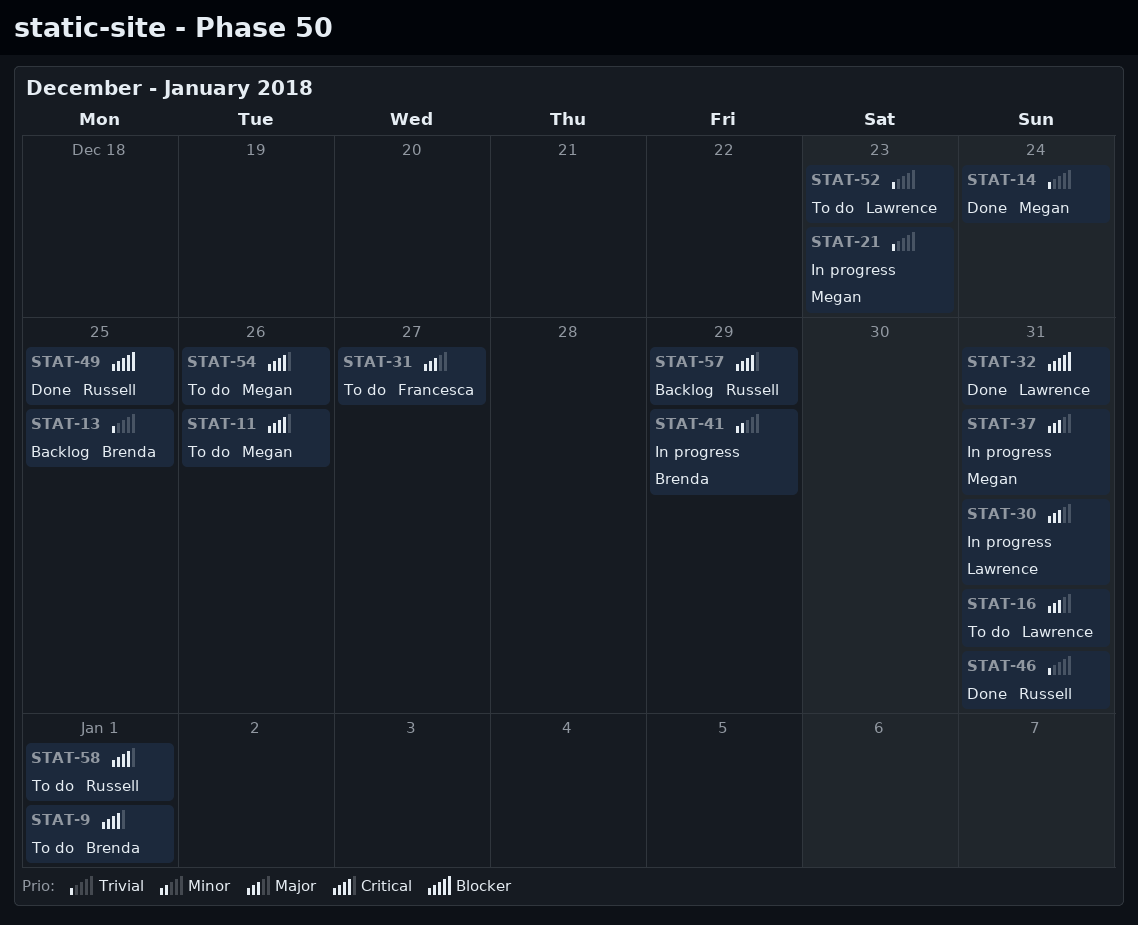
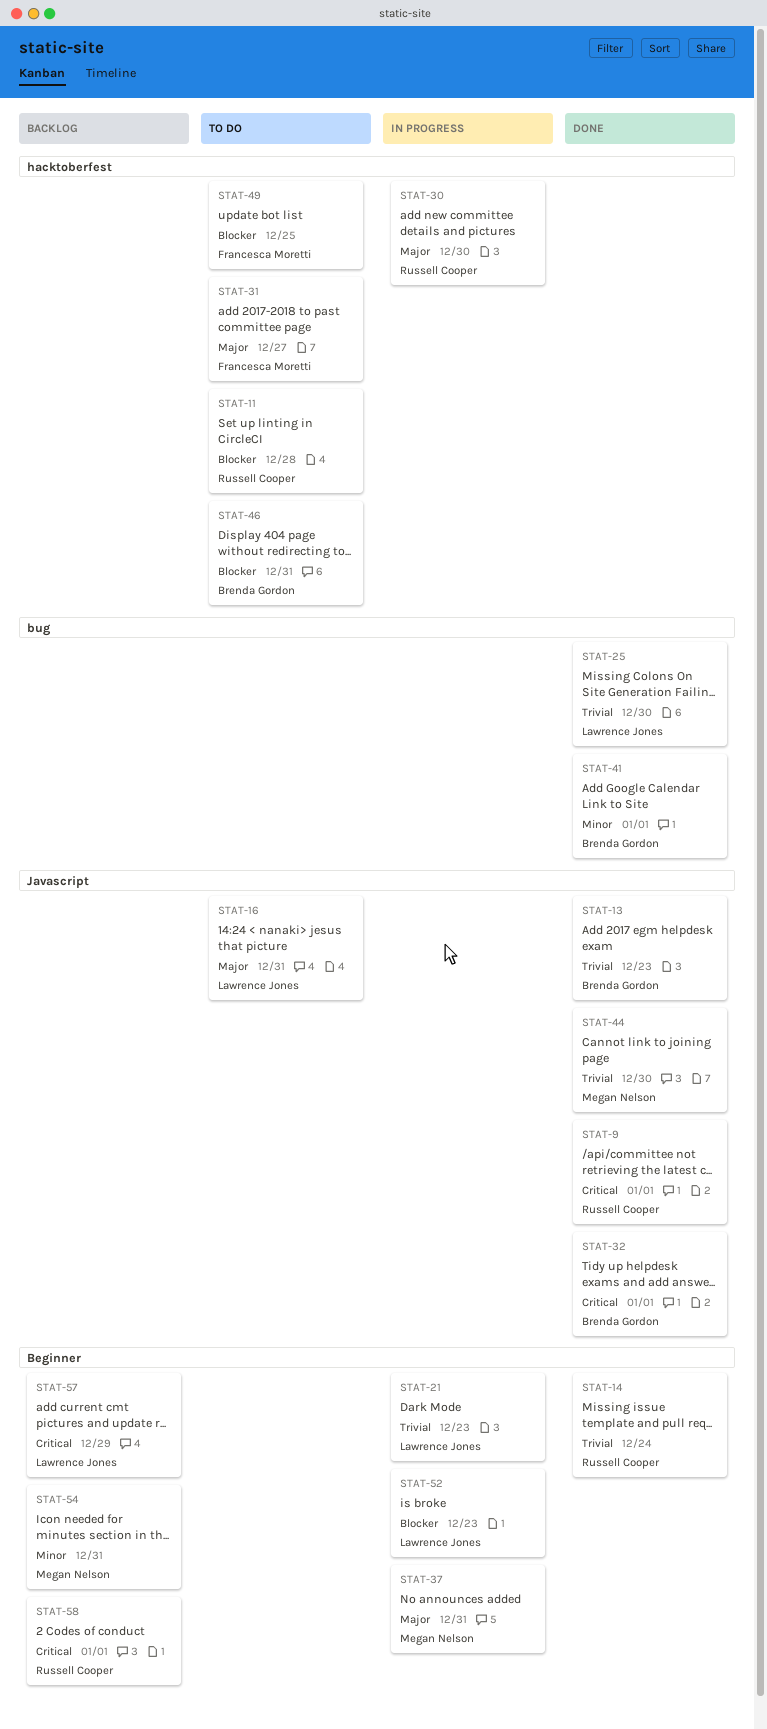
STAT-9, status: To do -> Done
STAT-9, owner: Brenda Gordon -> Russell Cooper
STAT-11, owner: Megan Nelson -> Russell Cooper
STAT-11, priority: Critical -> Blocker
STAT-11, due: Dec 26 -> Dec 28
STAT-13, status: Backlog -> Done
STAT-13, due: Dec 25 -> Dec 23
STAT-14, owner: Megan Nelson -> Russell Cooper
STAT-21, owner: Megan Nelson -> Lawrence Jones
STAT-25: none -> present
STAT-30, owner: Lawrence Jones -> Russell Cooper
STAT-30, due: Dec 31 -> Dec 30
STAT-32, owner: Lawrence Jones -> Brenda Gordon
STAT-32, priority: Blocker -> Critical
STAT-32, due: Dec 31 -> Jan 1
STAT-41, status: In progress -> Done
STAT-41, due: Dec 29 -> Jan 1
STAT-44: none -> present
STAT-46, status: Done -> To do
STAT-46, owner: Russell Cooper -> Brenda Gordon
STAT-46, priority: Trivial -> Blocker
STAT-49, status: Done -> To do
STAT-49, owner: Russell Cooper -> Francesca Moretti
STAT-52, status: To do -> In progress
STAT-52, priority: Trivial -> Blocker
STAT-54, status: To do -> Backlog
STAT-54, priority: Critical -> Minor
STAT-54, due: Dec 26 -> Dec 31
STAT-57, owner: Russell Cooper -> Lawrence Jones
STAT-58, status: To do -> Backlog

